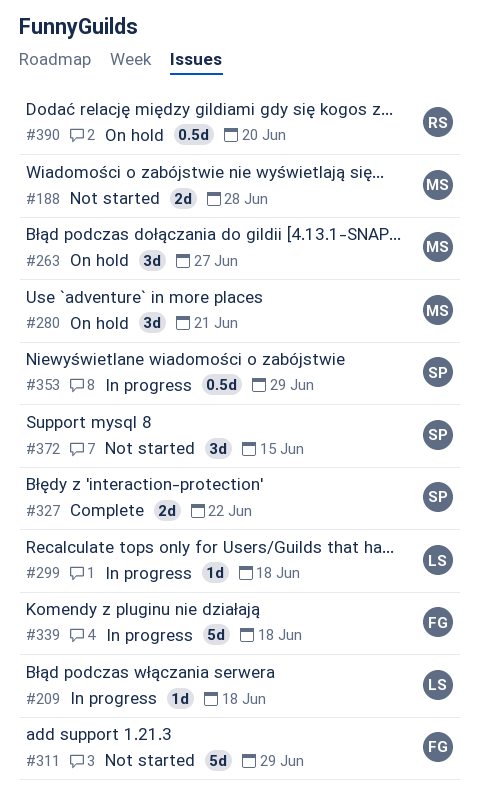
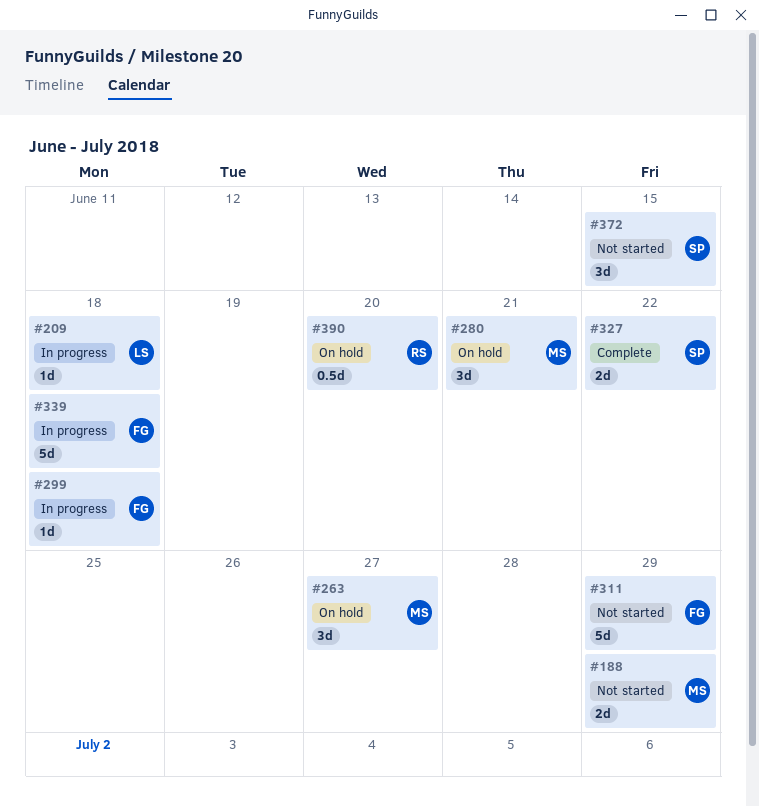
#188, due: Jun 28 -> Jun 29
#299, owner: LS -> FG
#353: present -> none

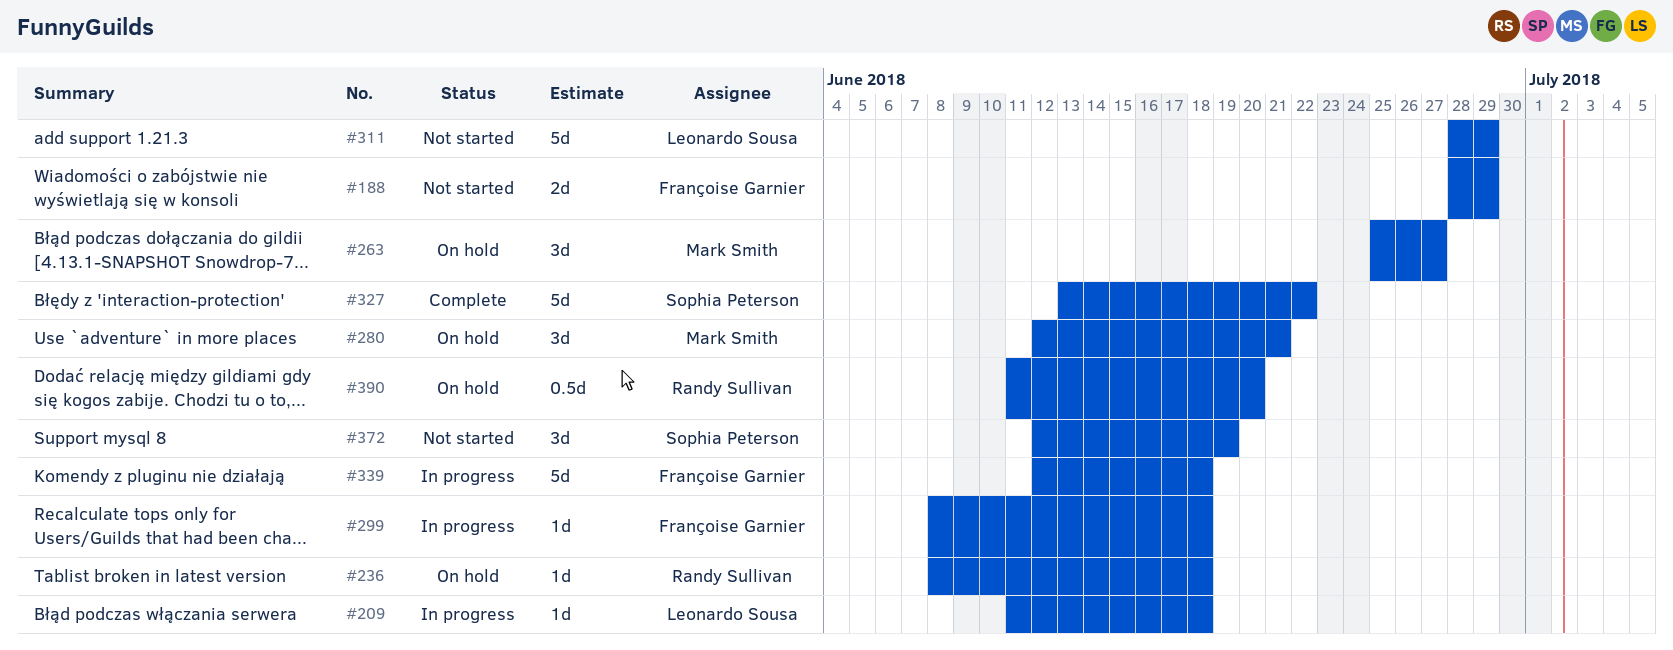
#188, owner: Mark Smith -> Françoise Garnier
#236: none -> present
#311, owner: Françoise Garnier -> Leonardo Sousa
#327, estimate: 2d -> 5d
#372, due: Jun 15 -> Jun 19

